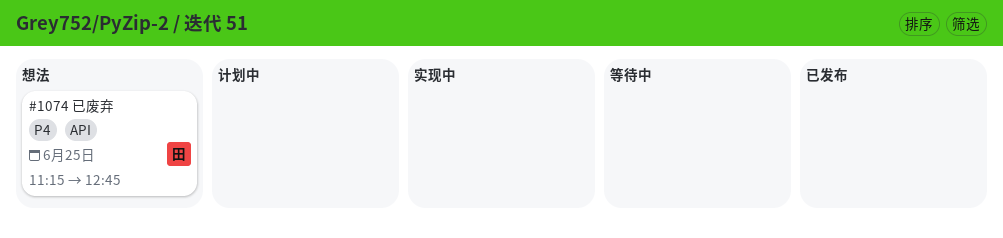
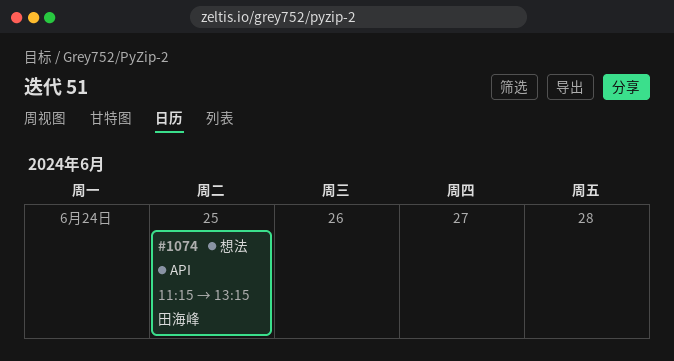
#1074, ends: 12:45 -> 13:15

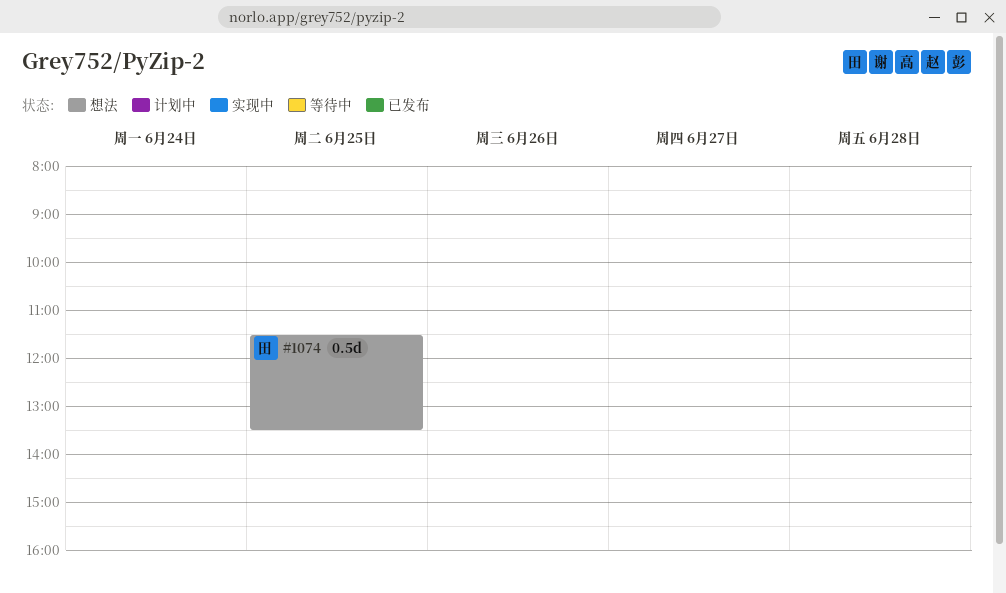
#1074, begins: 11:15 -> 11:30
#1074, ends: 13:15 -> 13:30

